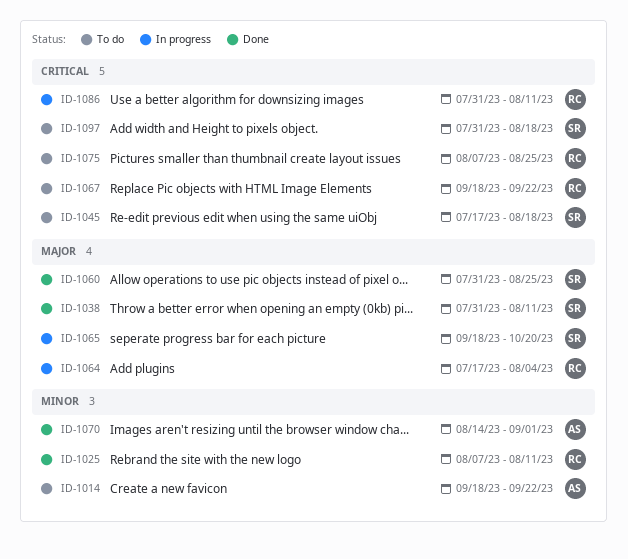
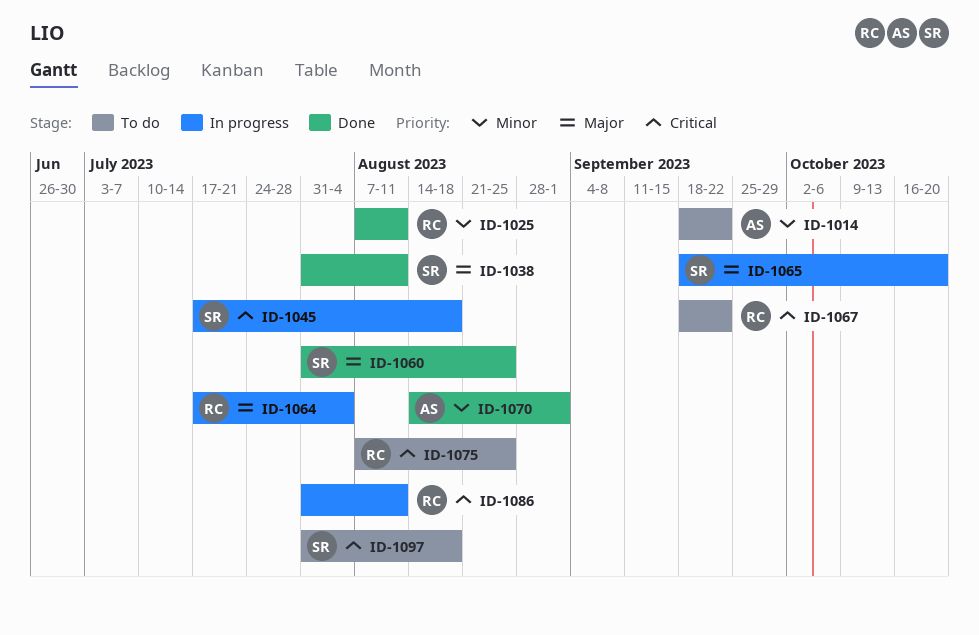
ID-1045, status: To do -> In progress

